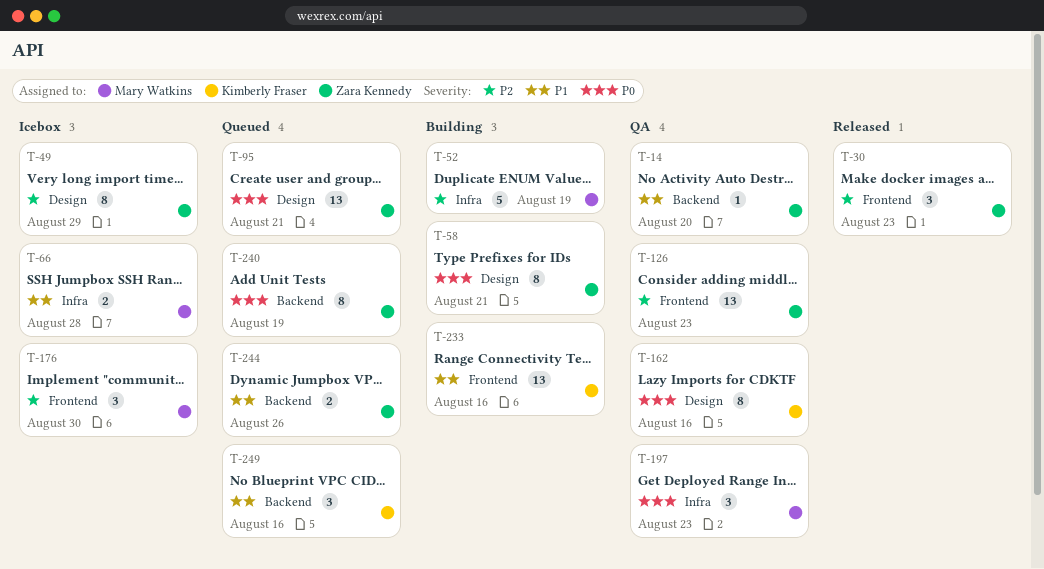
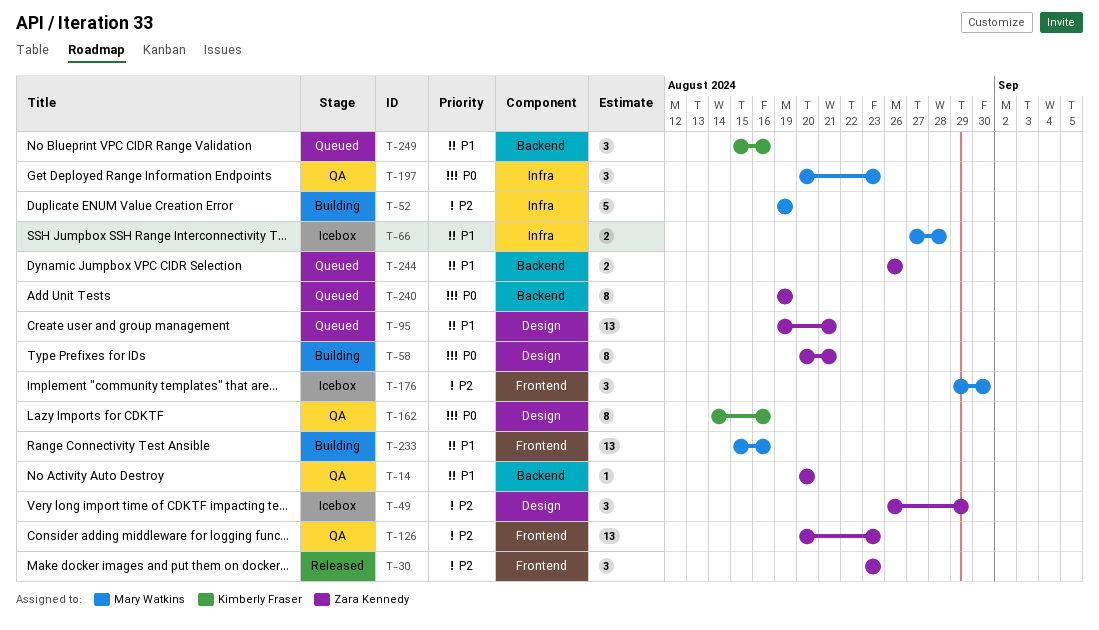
T-49, estimate: 8 -> 3
T-95, priority: P0 -> P1
T-233, owner: Kimberly Fraser -> Mary Watkins

